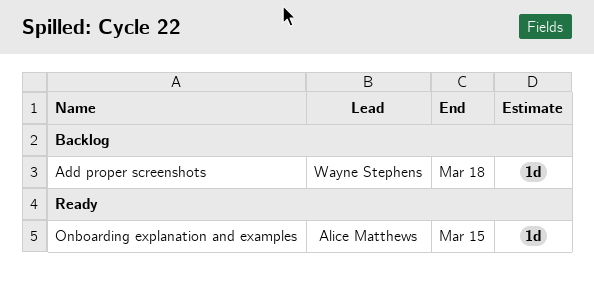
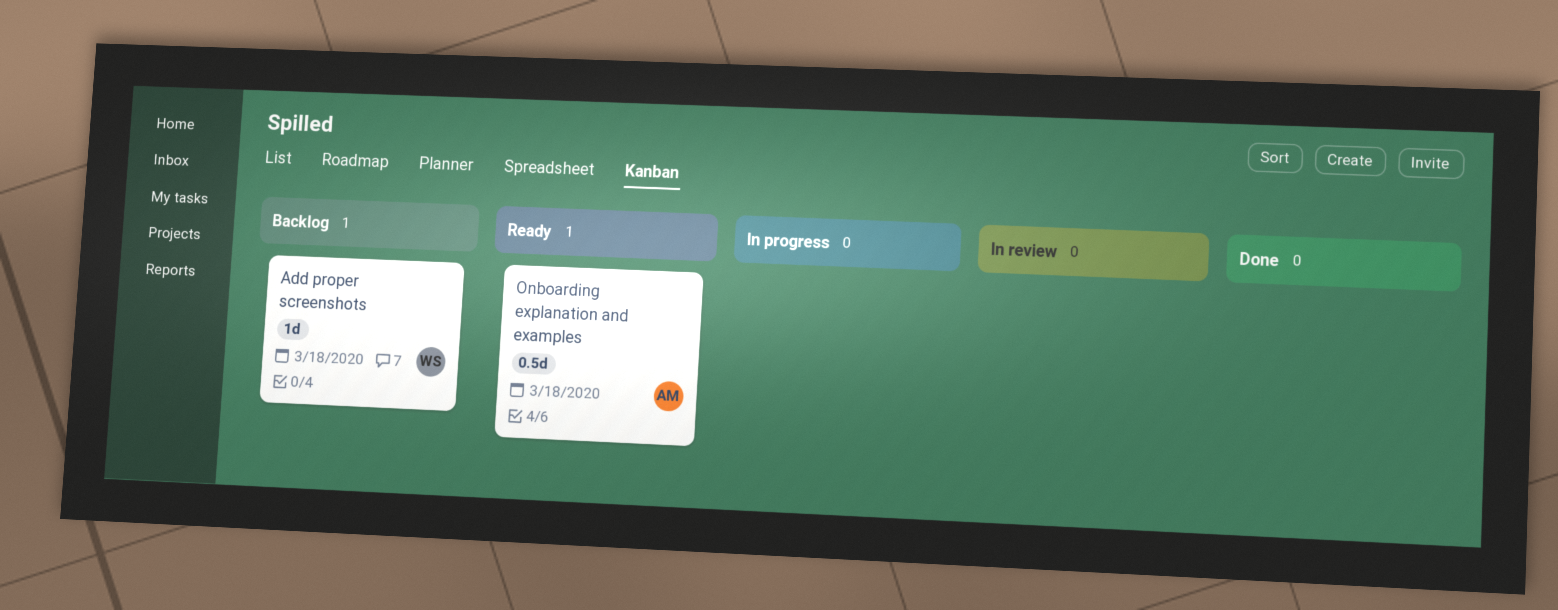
Onboarding explanation and examples, estimate: 1d -> 0.5d
Onboarding explanation and examples, due: Mar 15 -> Mar 18

